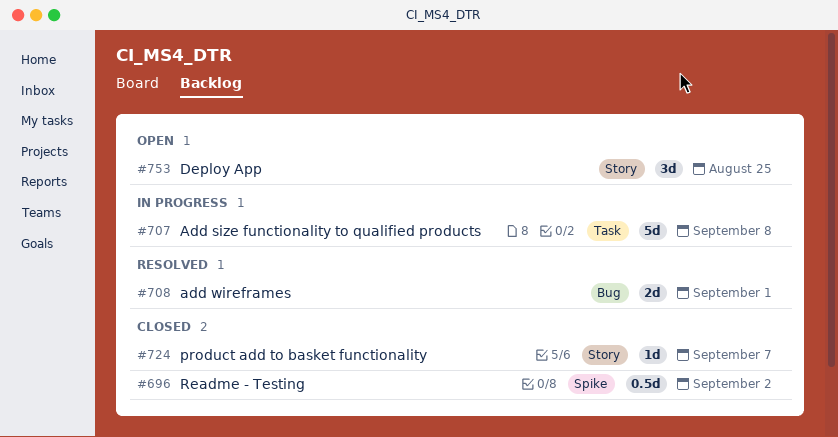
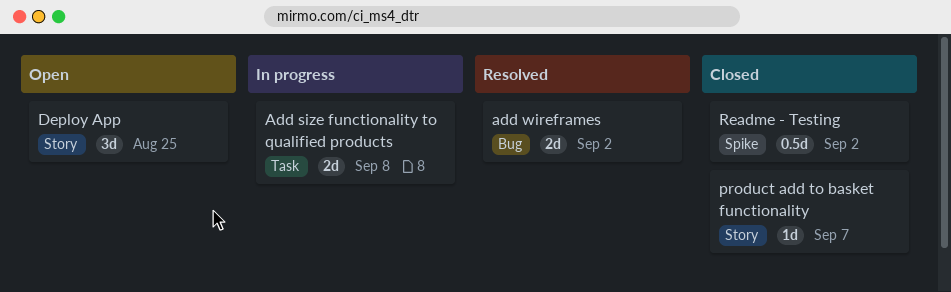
Add size functionality to qualified products, estimate: 5d -> 2d
add wireframes, due: Sep 1 -> Sep 2

